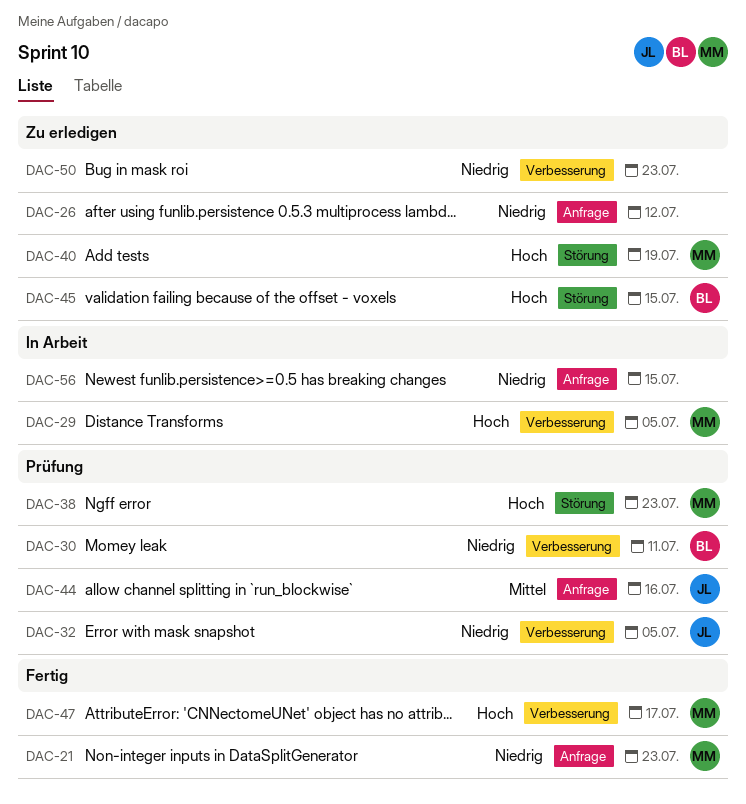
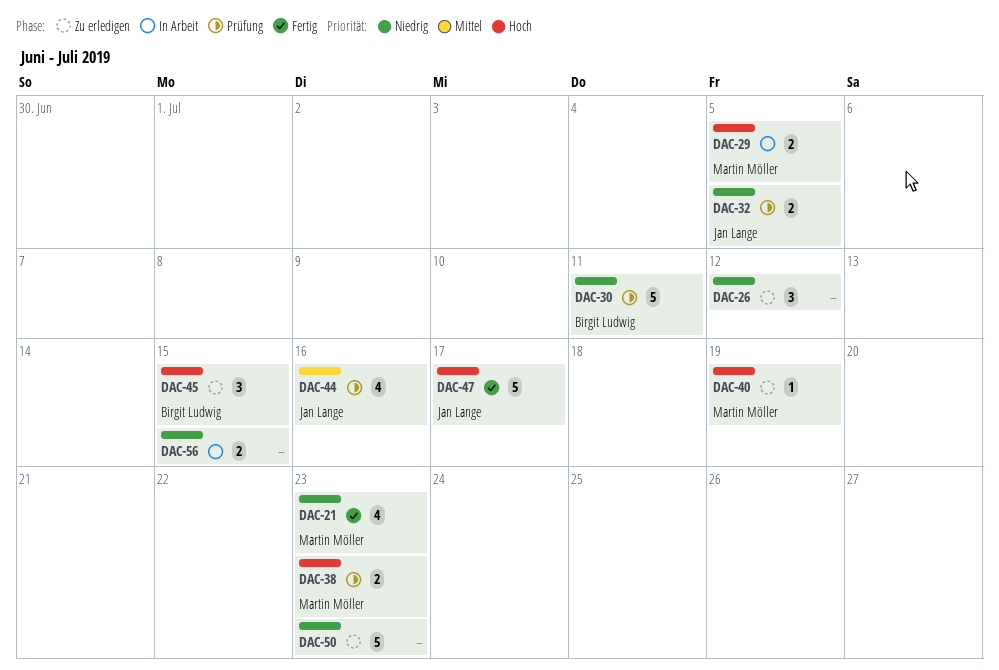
DAC-47, owner: Martin Möller -> Jan Lange

